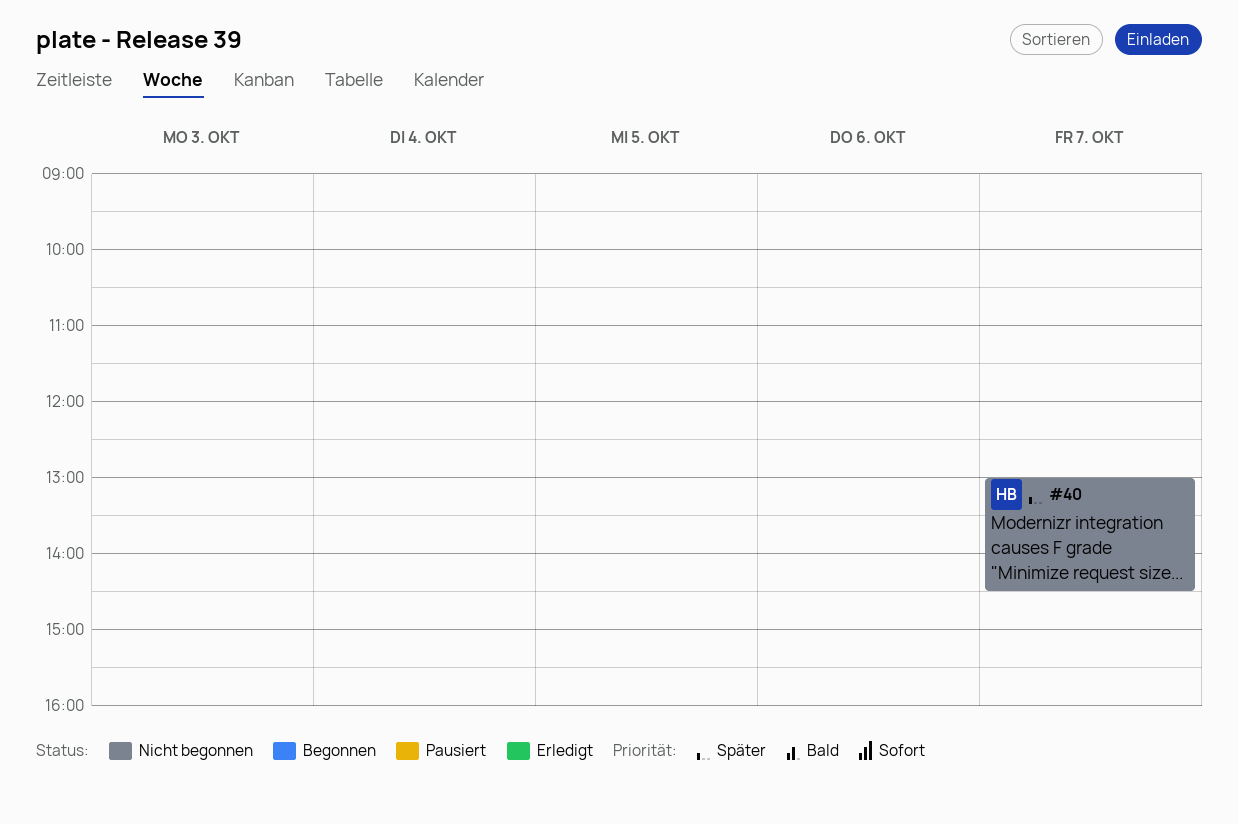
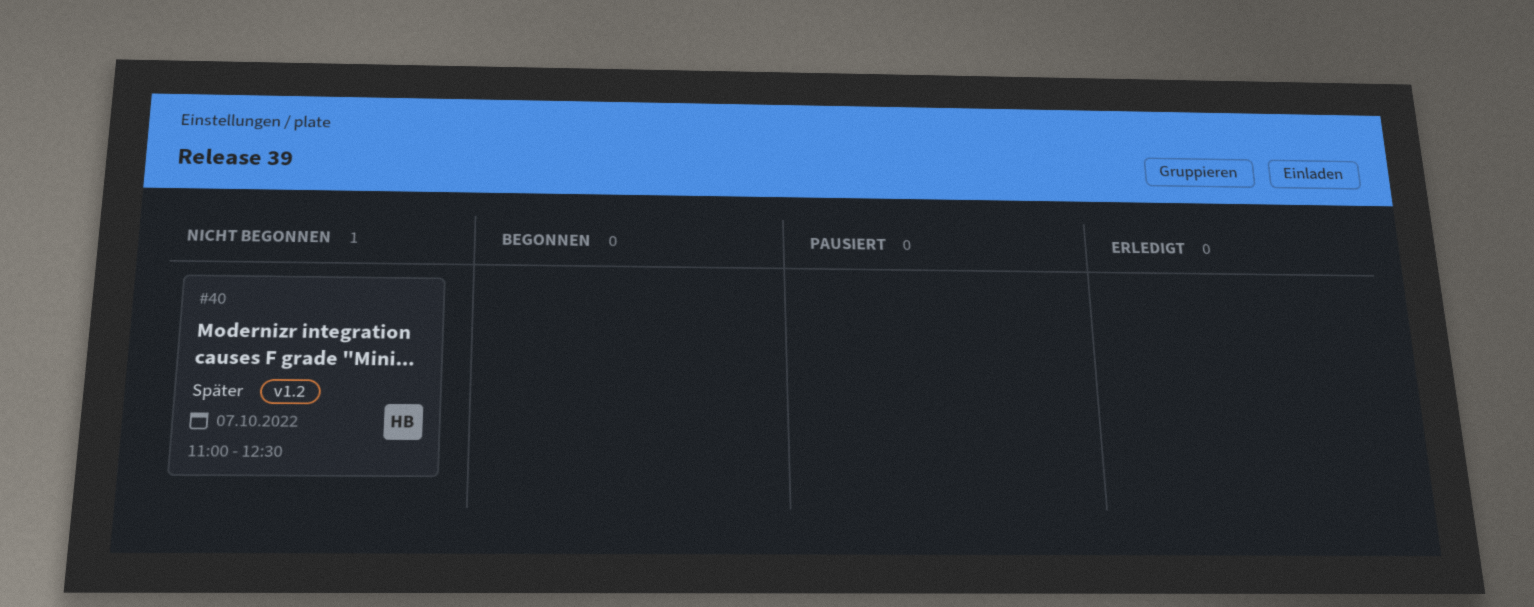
#40, begins: 13:00 -> 11:00
#40, ends: 14:30 -> 12:30

